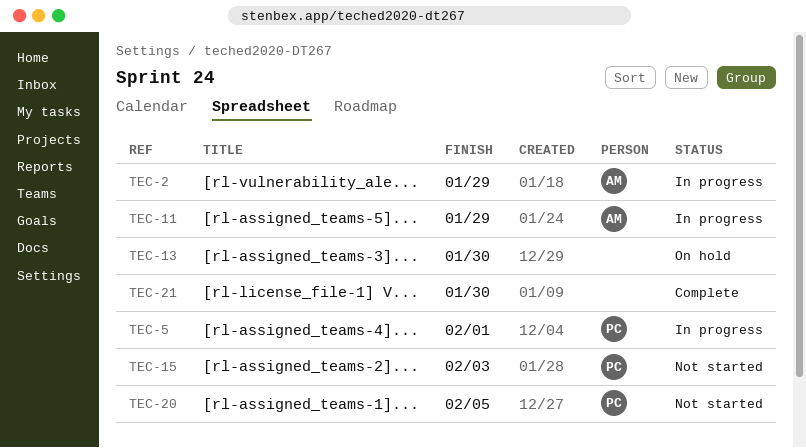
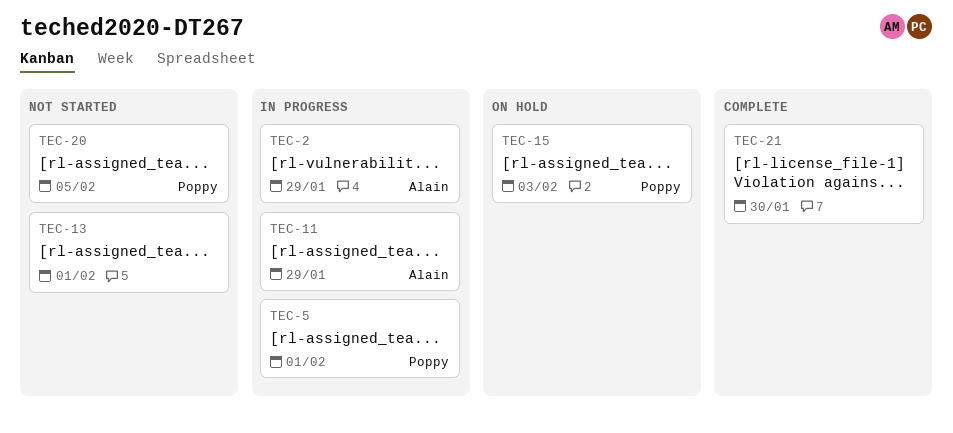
TEC-13, status: On hold -> Not started
TEC-13, due: Jan 30 -> Feb 1
TEC-15, status: Not started -> On hold

